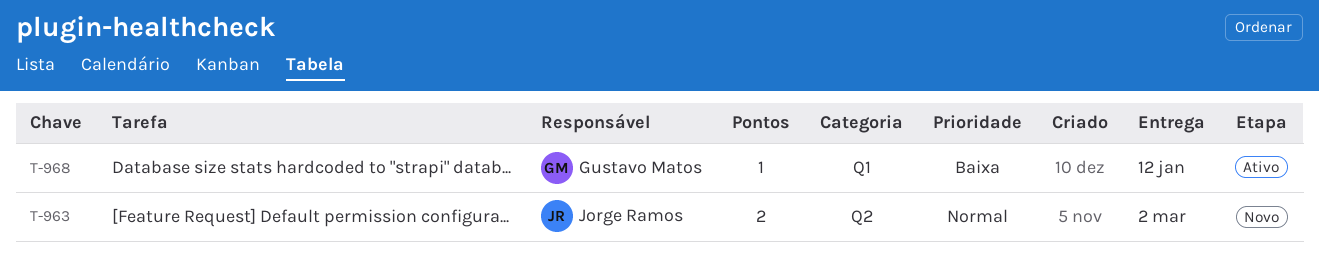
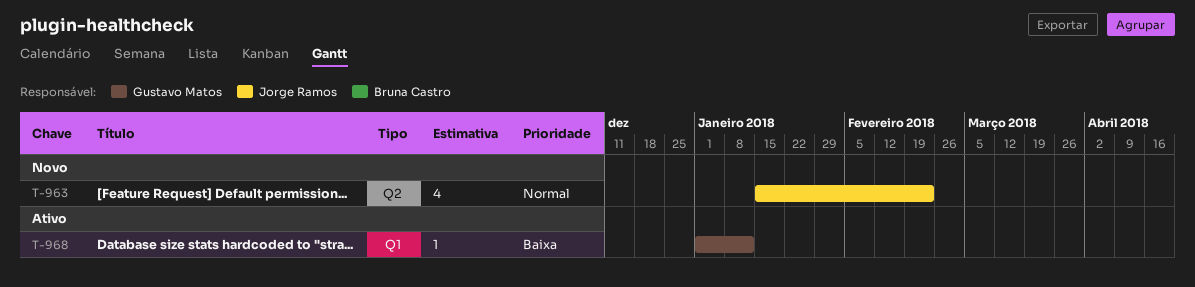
T-963, estimate: 2 -> 4
T-963, due: Mar 2 -> Feb 23

